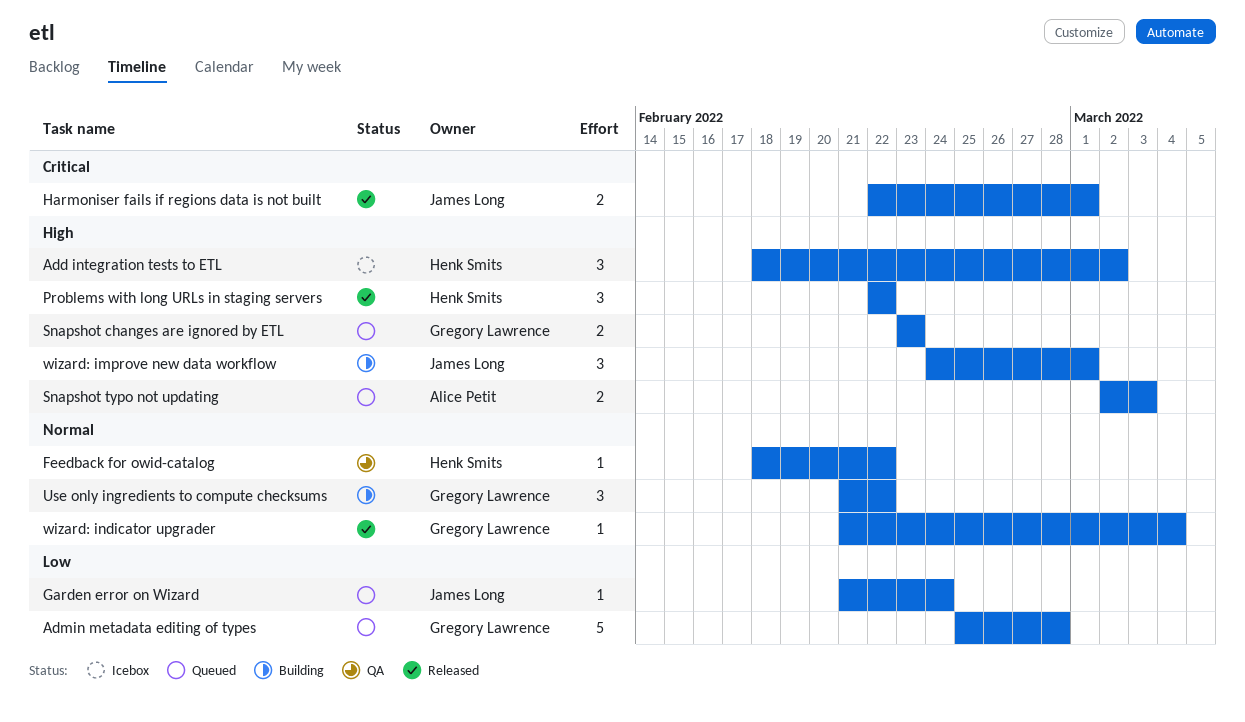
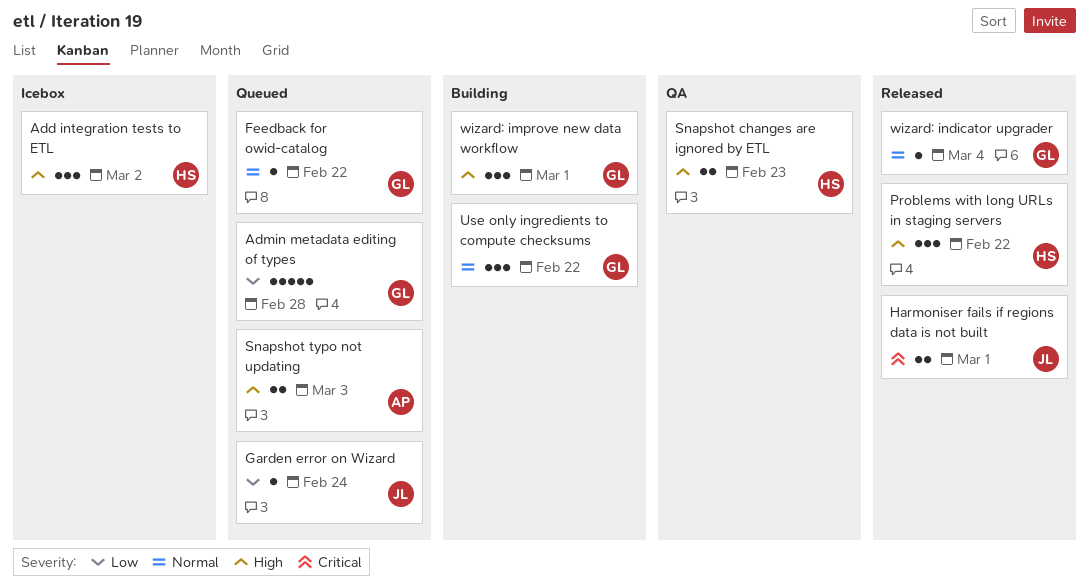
Feedback for owid-catalog, status: QA -> Queued
Feedback for owid-catalog, owner: Henk Smits -> Gregory Lawrence
Snapshot changes are ignored by ETL, status: Queued -> QA
Snapshot changes are ignored by ETL, owner: Gregory Lawrence -> Henk Smits
wizard: improve new data workflow, owner: James Long -> Gregory Lawrence

